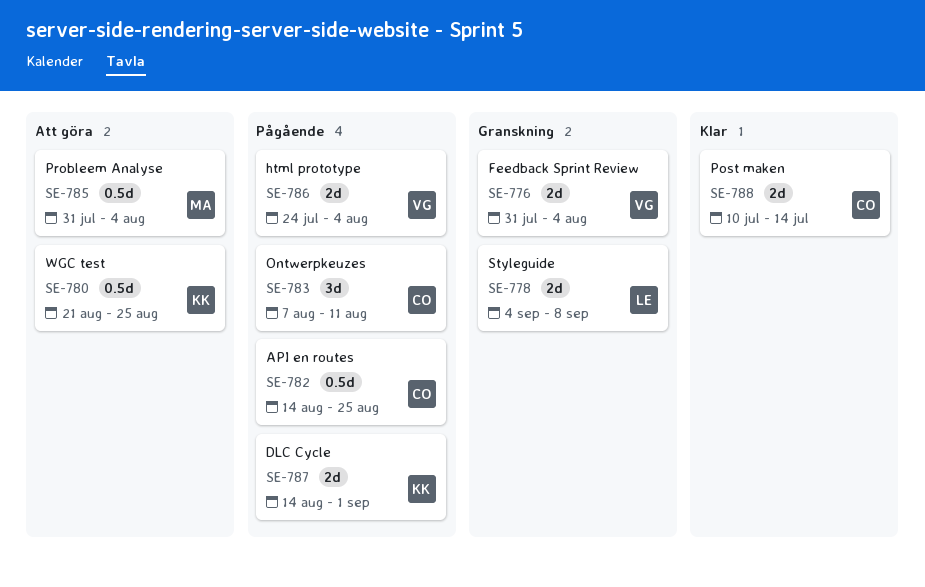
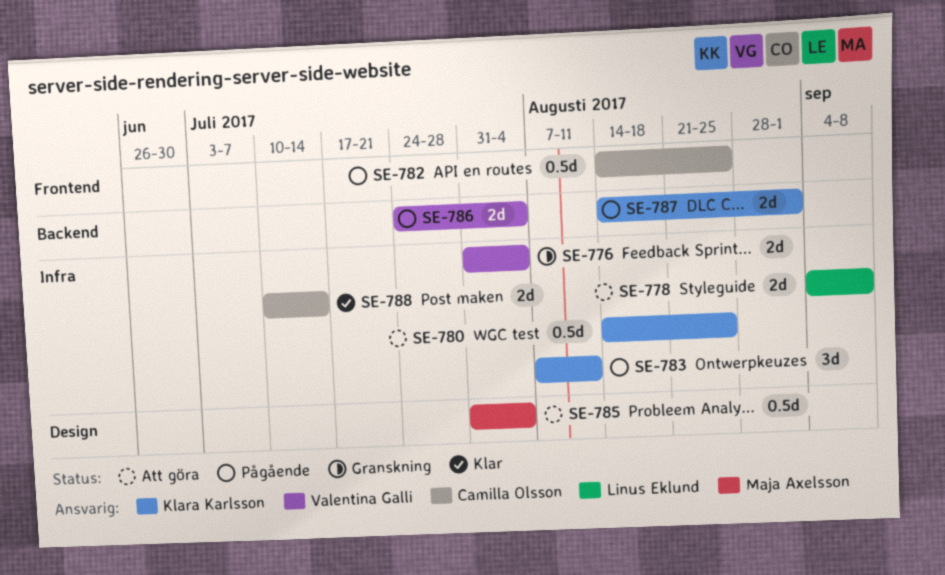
SE-778, status: Granskning -> Att göra
SE-780, start: Aug 21 -> Aug 14
SE-783, owner: Camilla Olsson -> Klara Karlsson

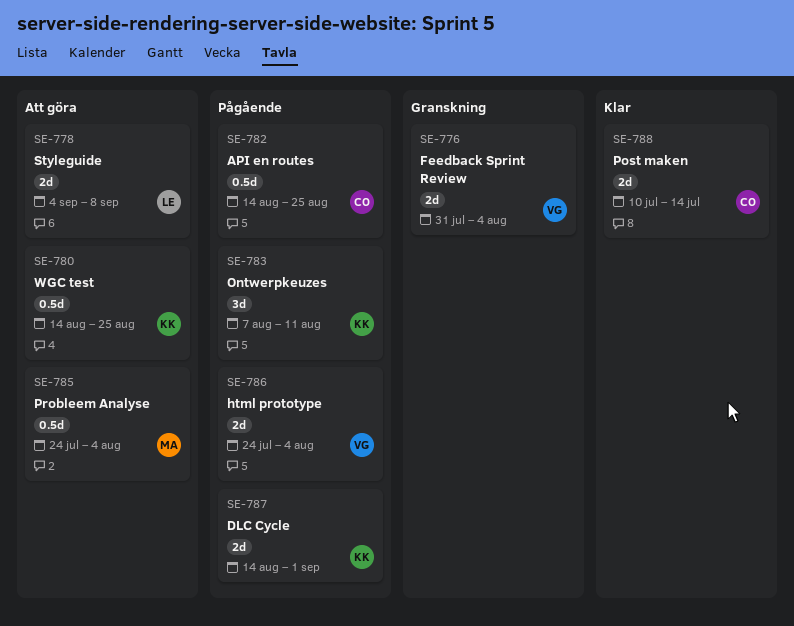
SE-785, start: Jul 31 -> Jul 24

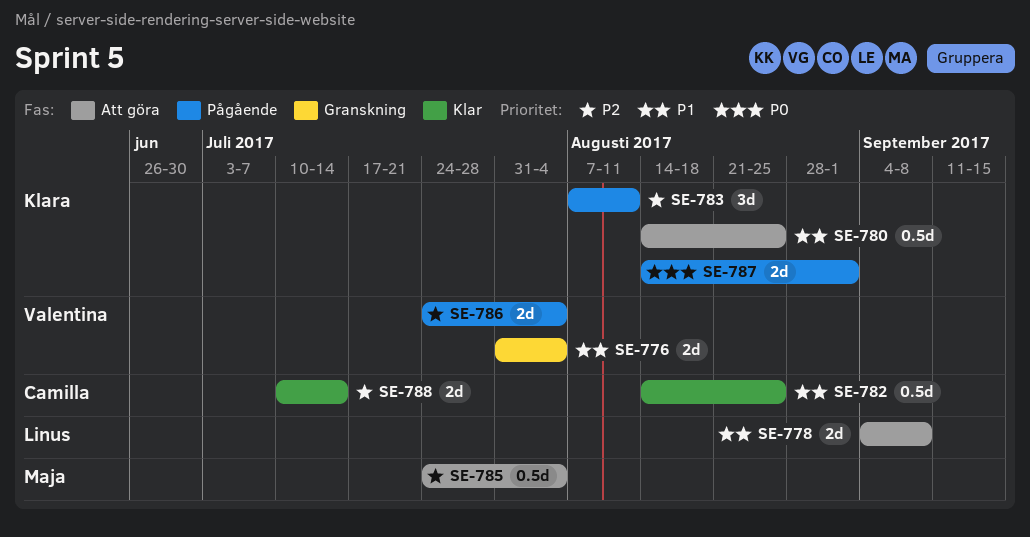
SE-782, status: Pågående -> Klar

